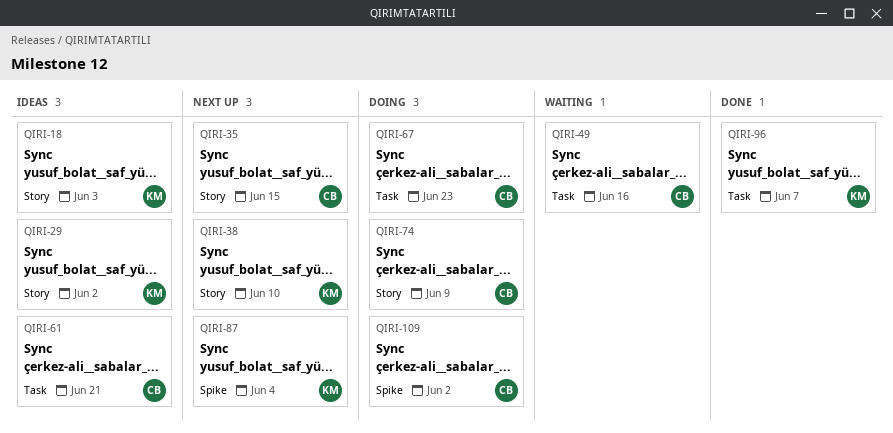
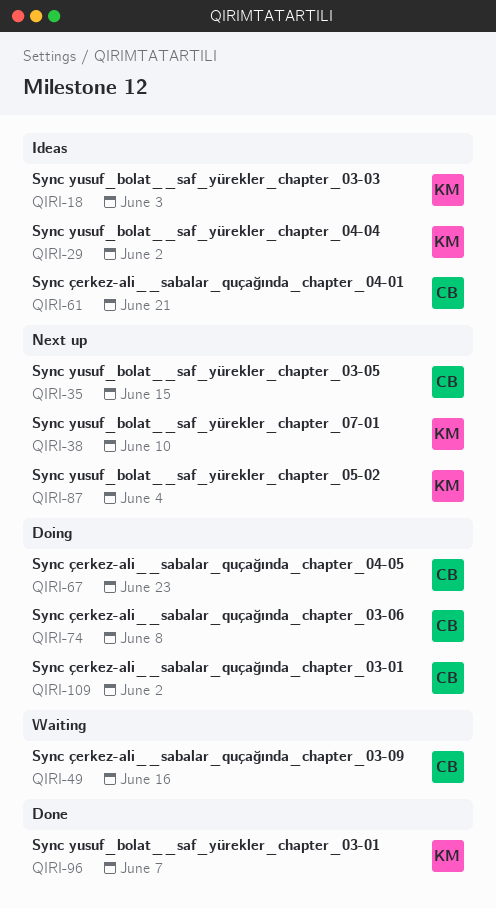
QIRI-74, due: Jun 9 -> Jun 8

